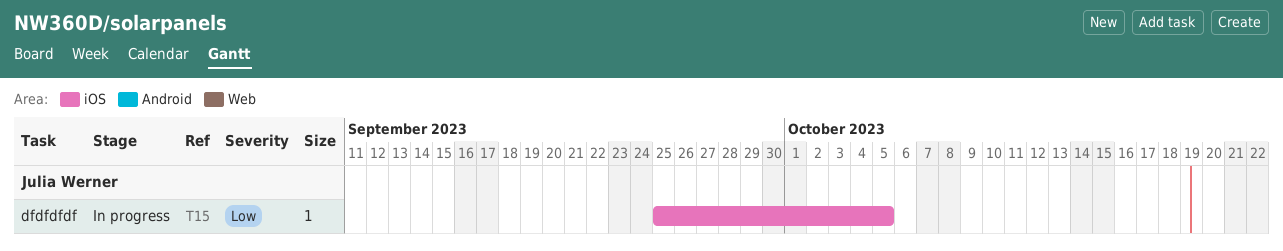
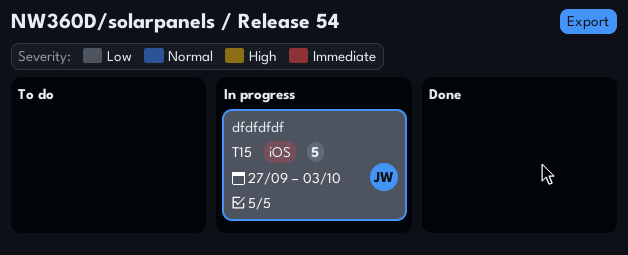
T15, estimate: 1 -> 5
T15, start: Sep 25 -> Sep 27
T15, due: Oct 5 -> Oct 3

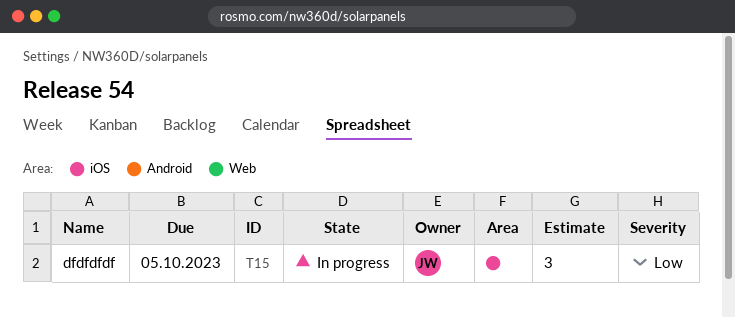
T15, estimate: 5 -> 3
T15, due: Oct 3 -> Oct 5

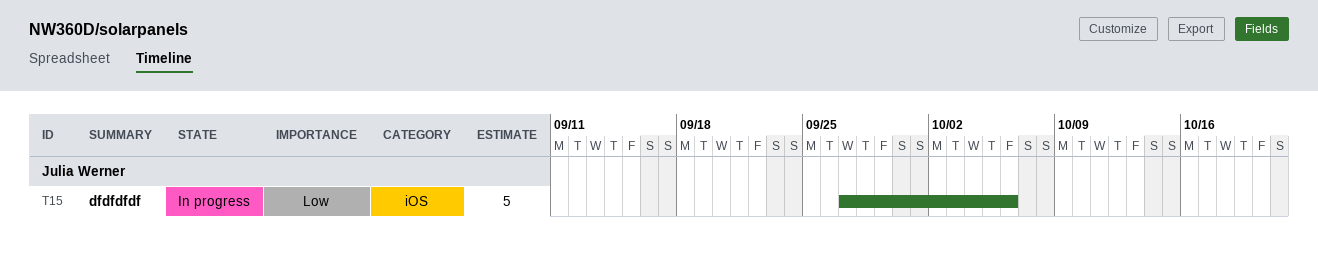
T15, estimate: 3 -> 5
T15, due: Oct 5 -> Oct 6

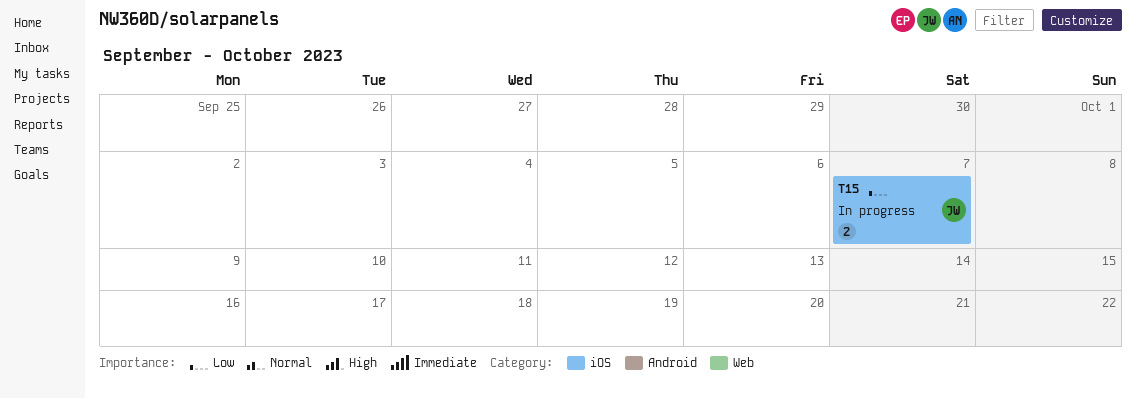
T15, estimate: 5 -> 2
T15, due: Oct 6 -> Oct 7

